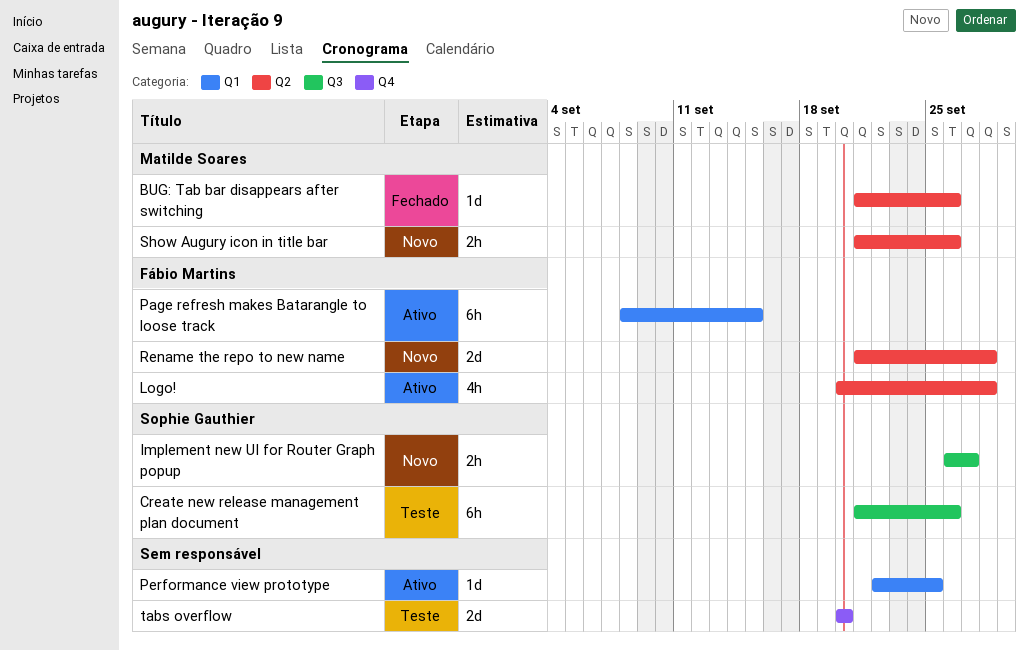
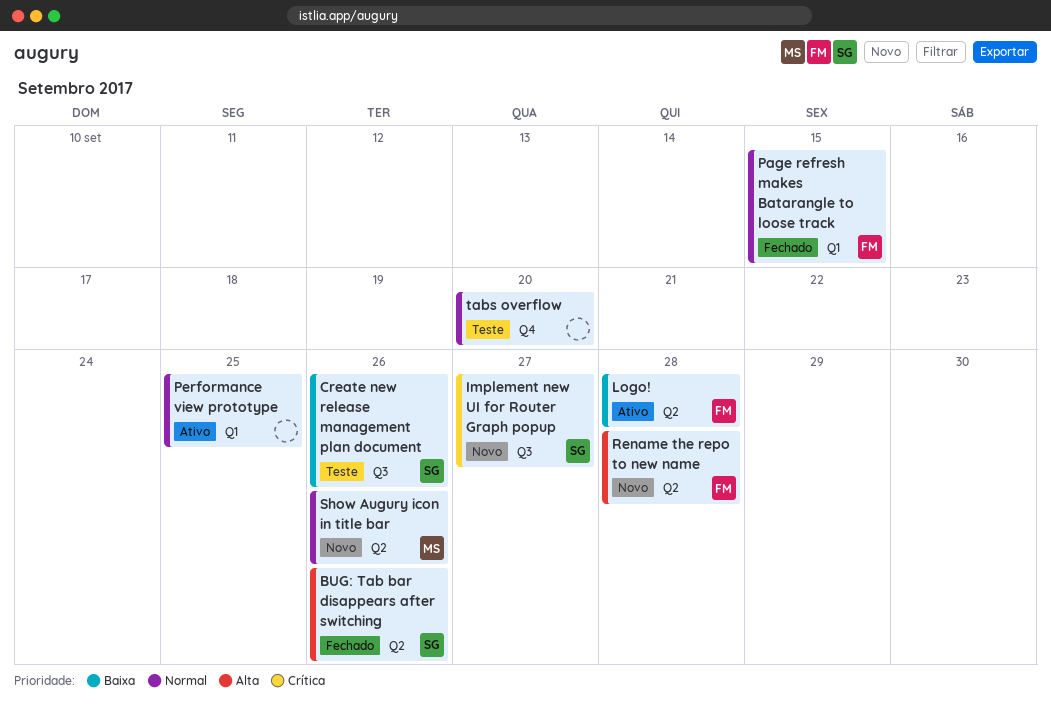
BUG: Tab bar disappears after switching, owner: Matilde Soares -> Sophie Gauthier
Page refresh makes Batarangle to loose track, status: Ativo -> Fechado

